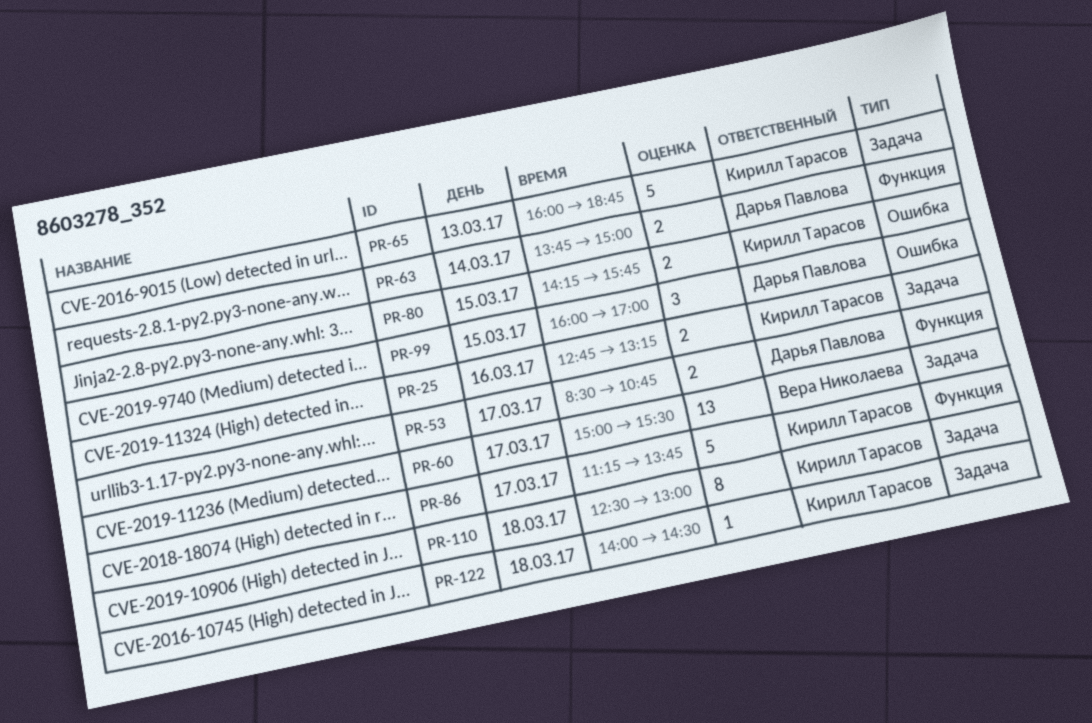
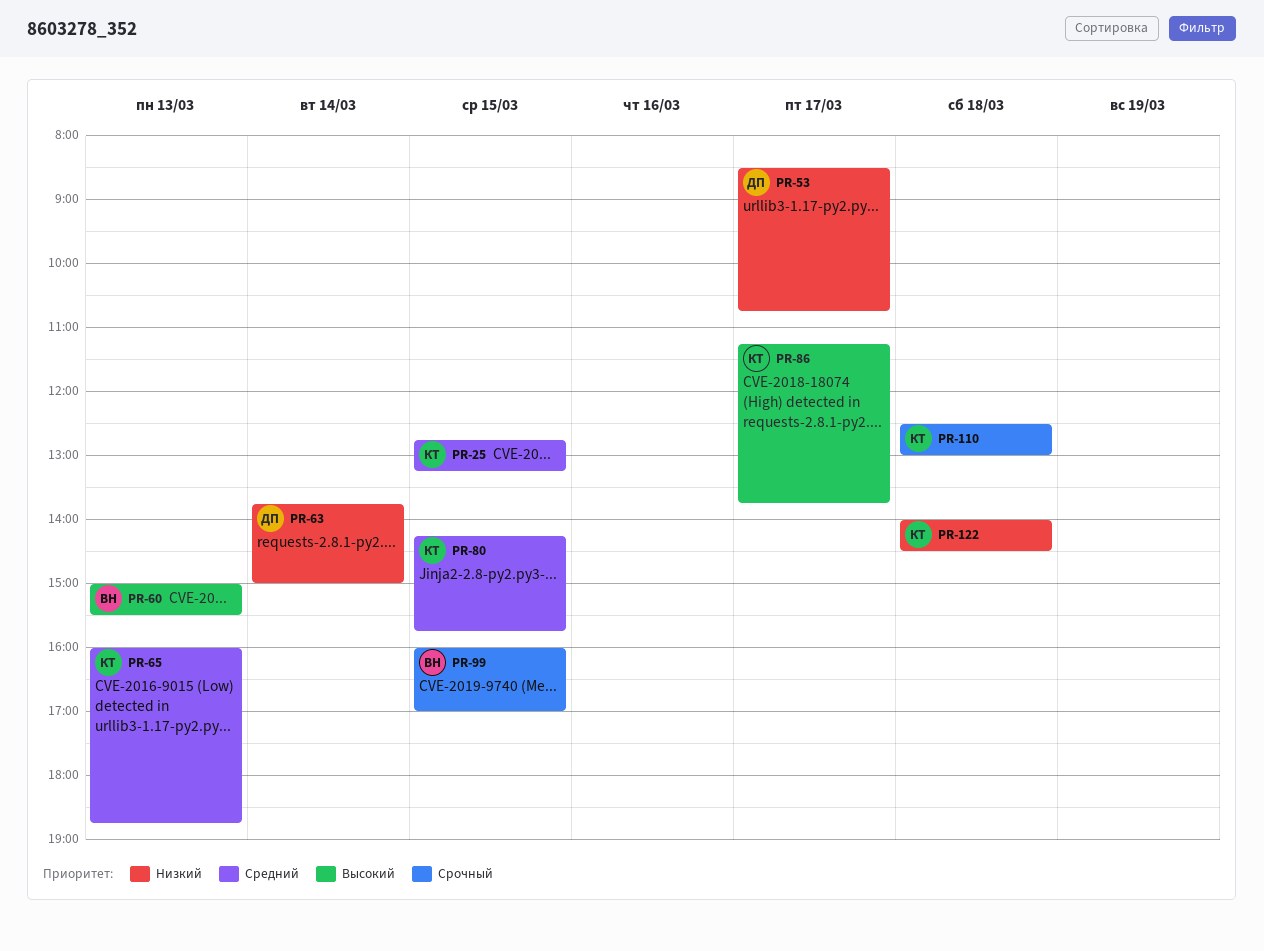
PR-25, day: Mar 16 -> Mar 15
PR-60, day: Mar 17 -> Mar 13
PR-99, owner: Дарья Павлова -> Вера Николаева

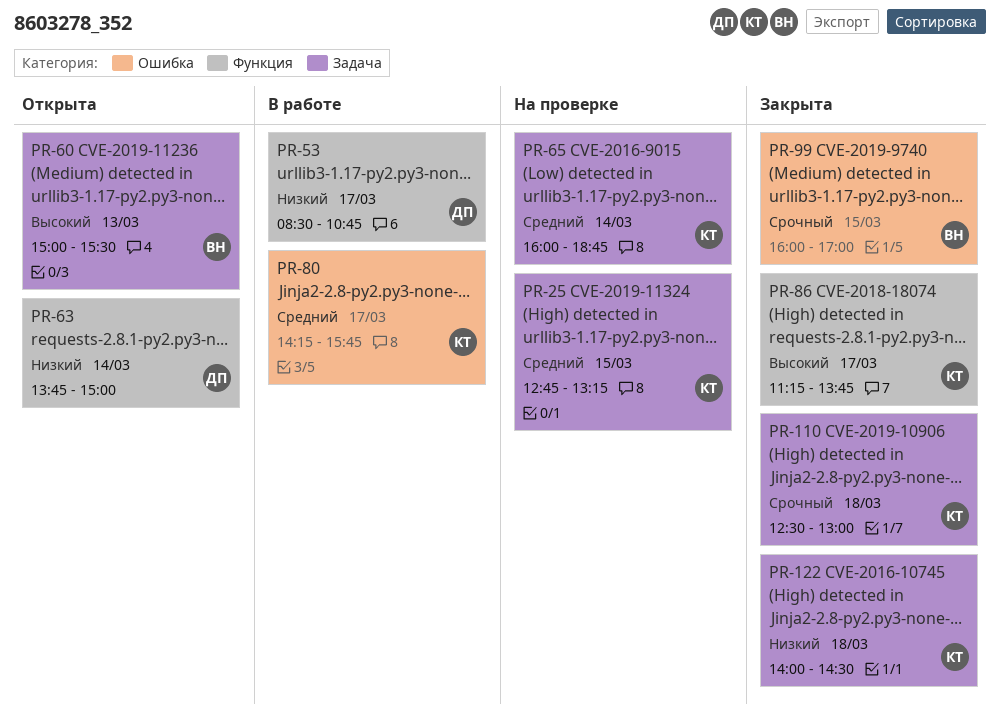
PR-65, day: Mar 13 -> Mar 14
PR-80, day: Mar 15 -> Mar 17

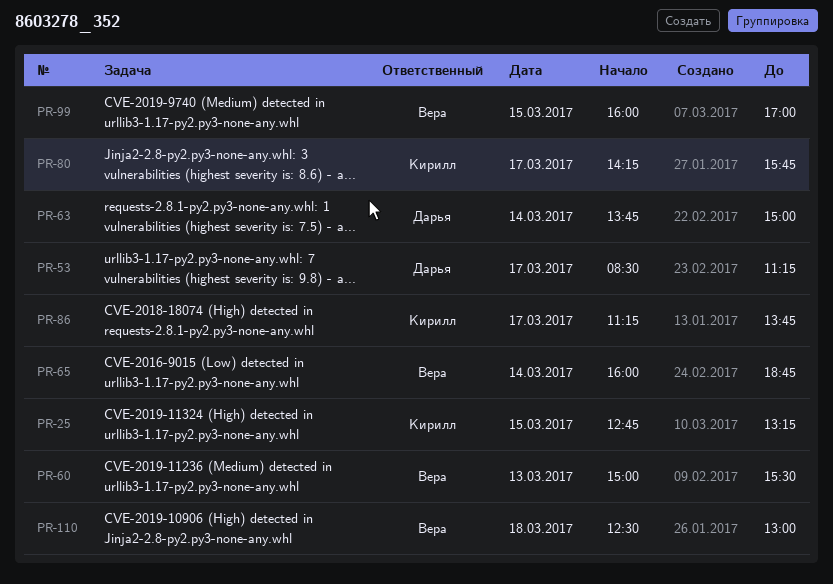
PR-53, ends: 10:45 -> 11:15
PR-65, owner: Кирилл -> Вера
PR-110, owner: Кирилл -> Вера
PR-122: present -> none

